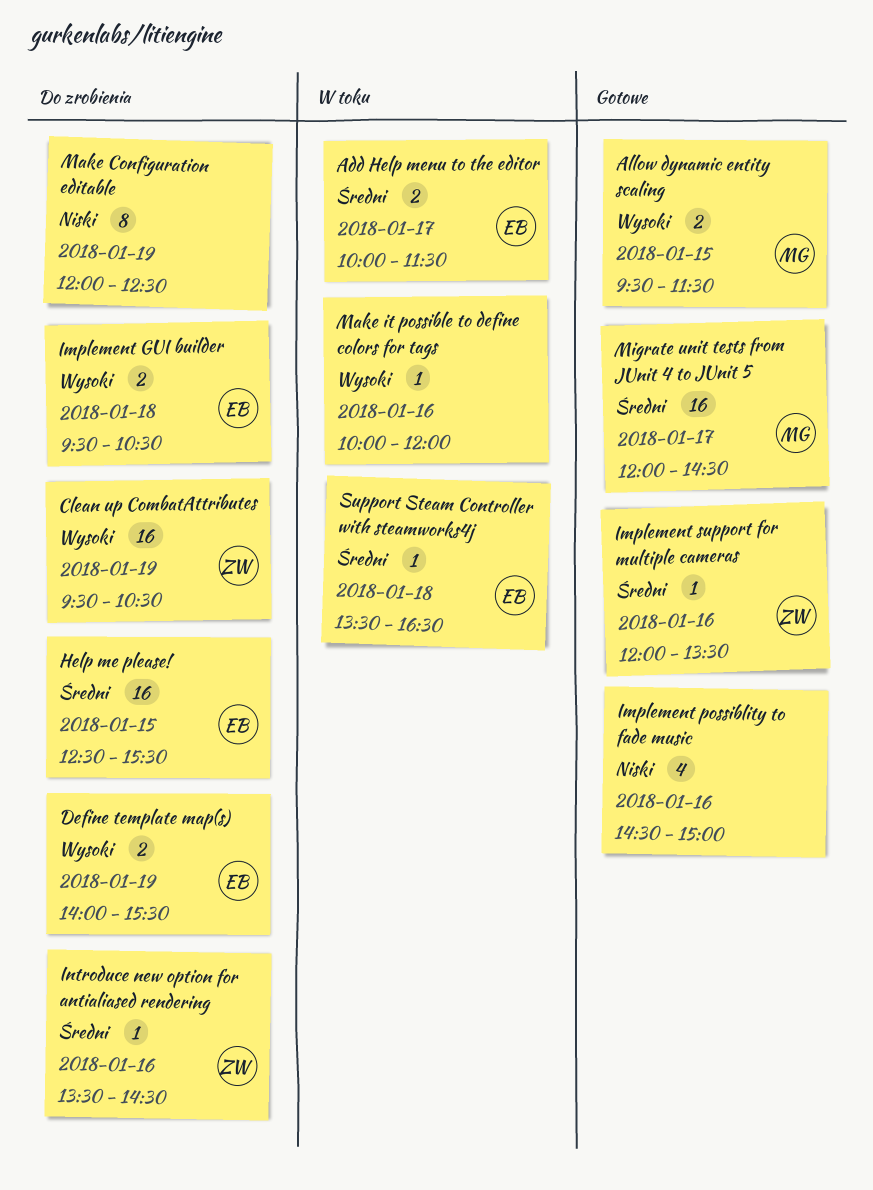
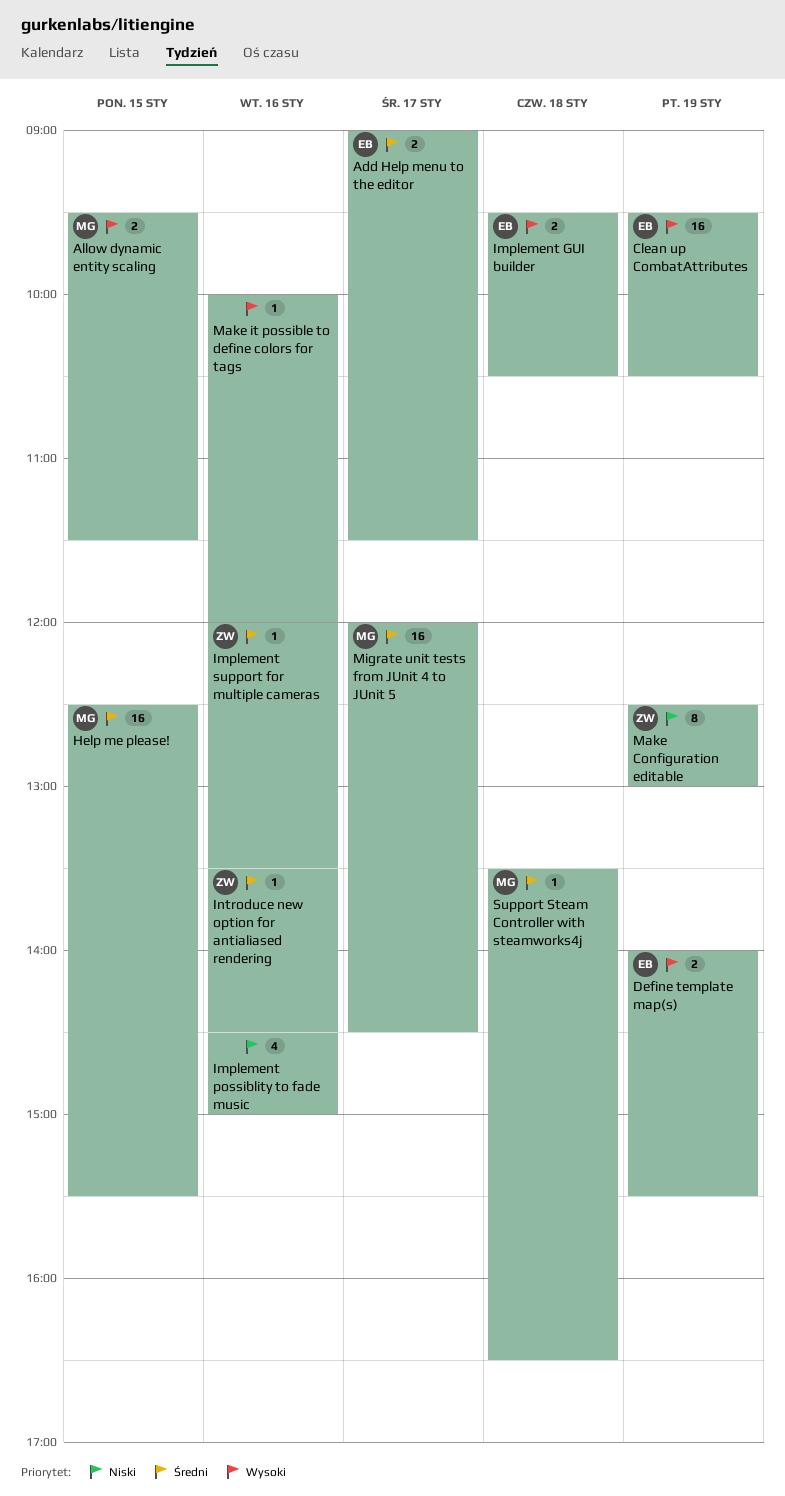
Add Help menu to the editor, begins: 10:00 -> 09:00
Clean up CombatAttributes, owner: ZW -> EB
Help me please!, owner: EB -> MG
Make Configuration editable, owner: none -> ZW
Make Configuration editable, begins: 12:00 -> 12:30
Make Configuration editable, ends: 12:30 -> 13:00
Support Steam Controller with steamworks4j, owner: EB -> MG

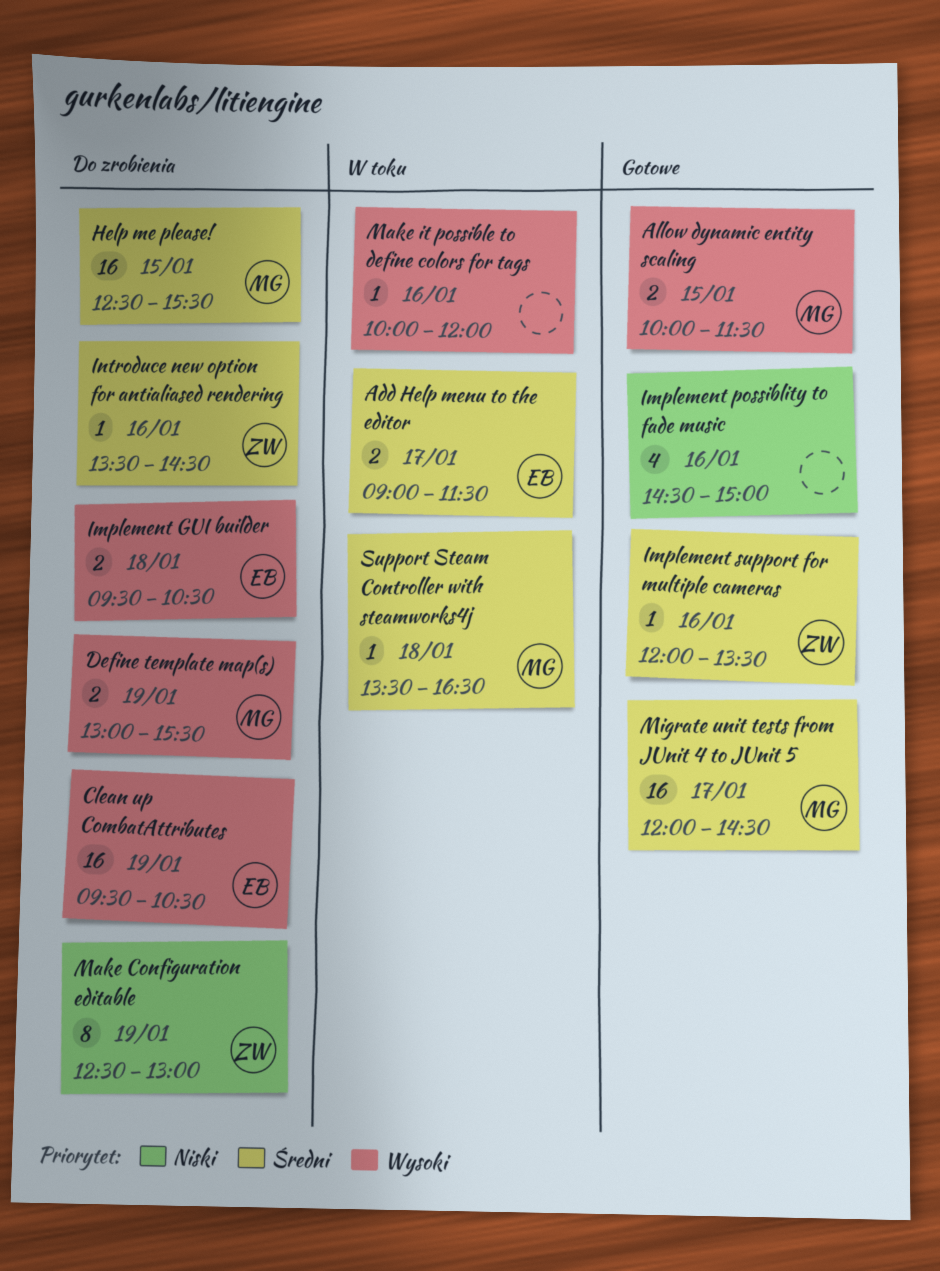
Allow dynamic entity scaling, begins: 09:30 -> 10:00
Define template map(s), owner: EB -> MG
Define template map(s), begins: 14:00 -> 13:00

